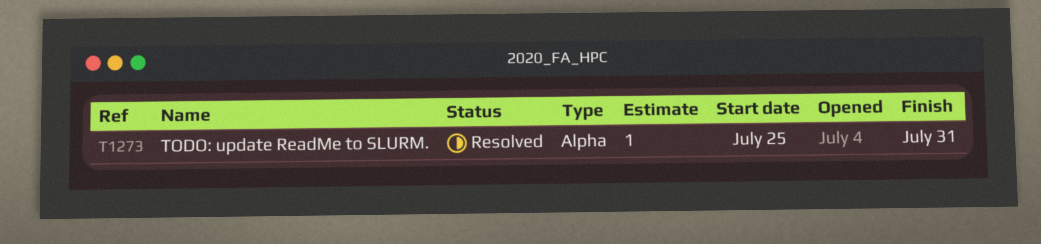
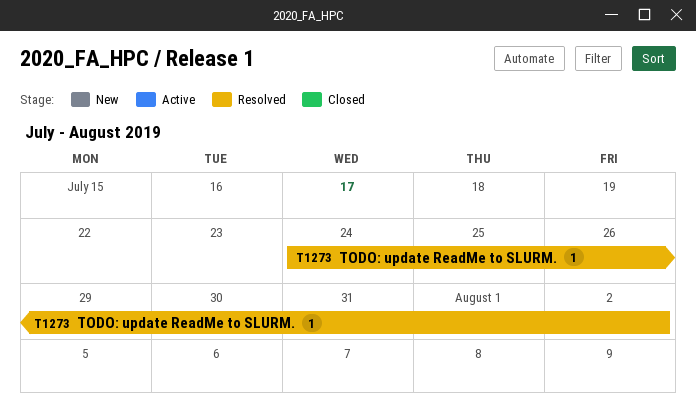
T1273, start: Jul 25 -> Jul 24
T1273, due: Jul 31 -> Aug 2

